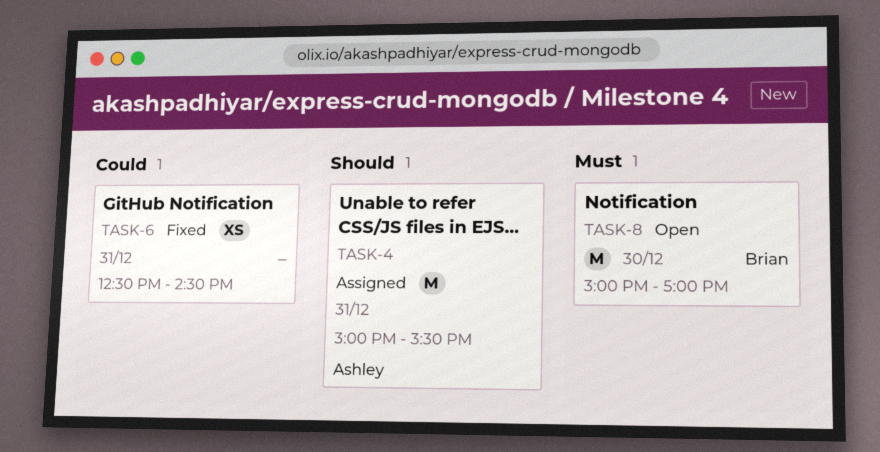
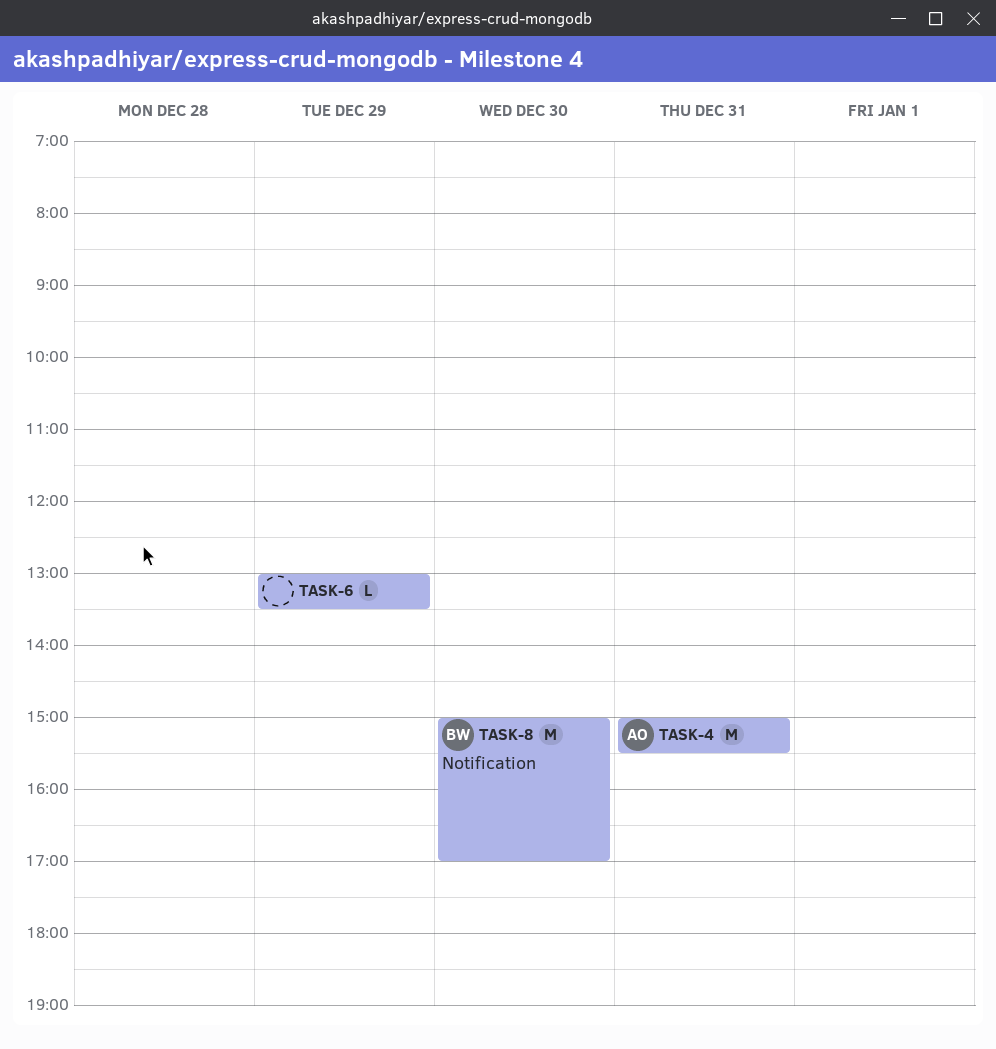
TASK-6, estimate: XS -> L
TASK-6, day: Dec 31 -> Dec 29
TASK-6, begins: 12:30 -> 13:00
TASK-6, ends: 14:30 -> 13:30

